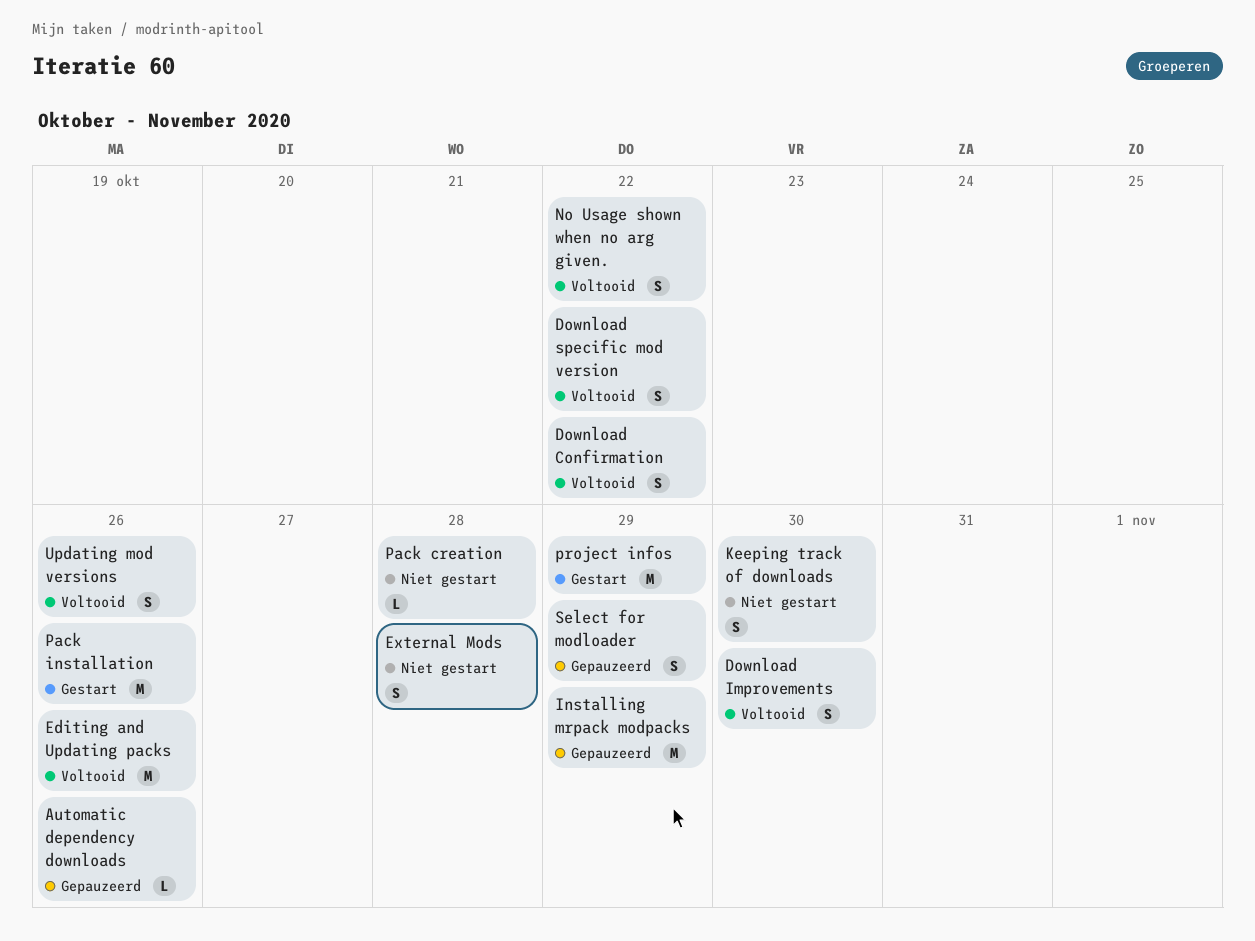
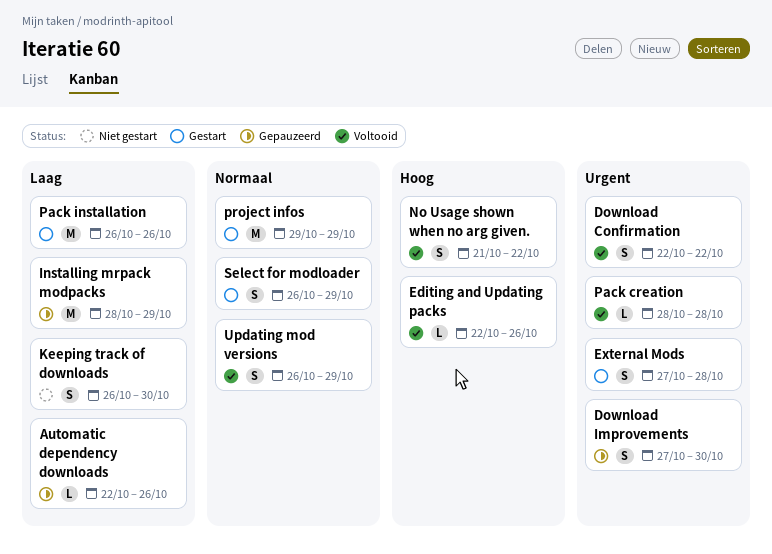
Download Improvements, status: Voltooid -> Gepauzeerd
Download specific mod version: present -> none
Editing and Updating packs, estimate: M -> L
External Mods, status: Niet gestart -> Gestart
Pack creation, status: Niet gestart -> Voltooid
Select for modloader, status: Gepauzeerd -> Gestart
Updating mod versions, due: Oct 26 -> Oct 29

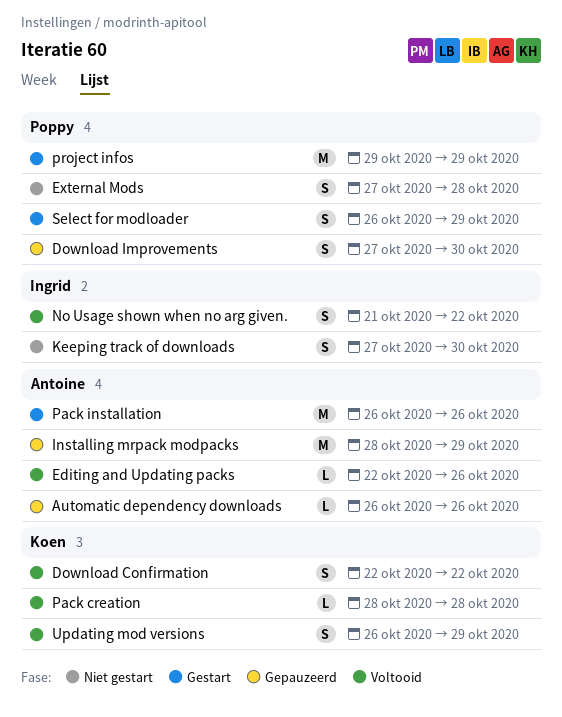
Automatic dependency downloads, start: Oct 22 -> Oct 26
External Mods, status: Gestart -> Niet gestart
Keeping track of downloads, start: Oct 26 -> Oct 27

